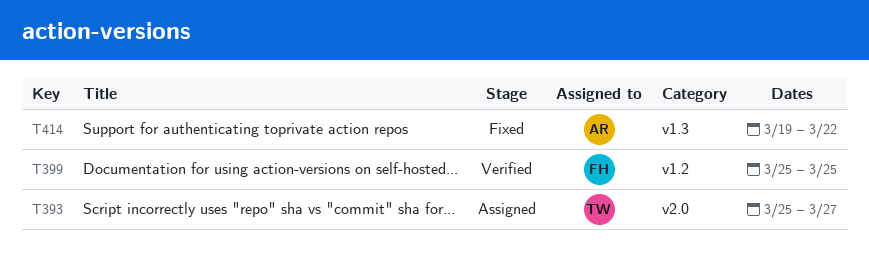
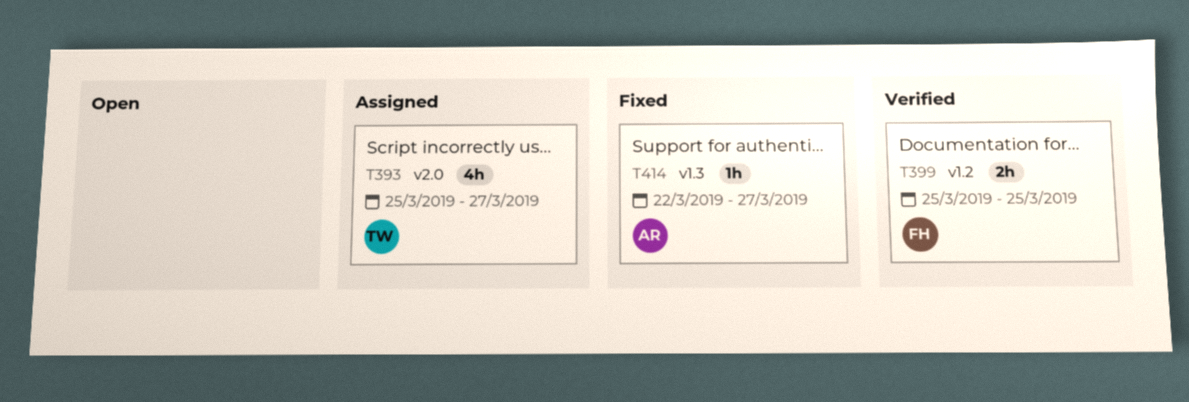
T414, start: Mar 19 -> Mar 22
T414, due: Mar 22 -> Mar 27

